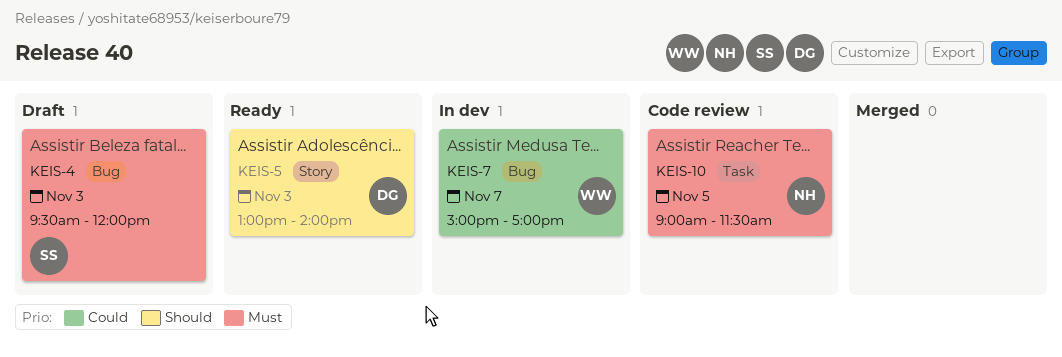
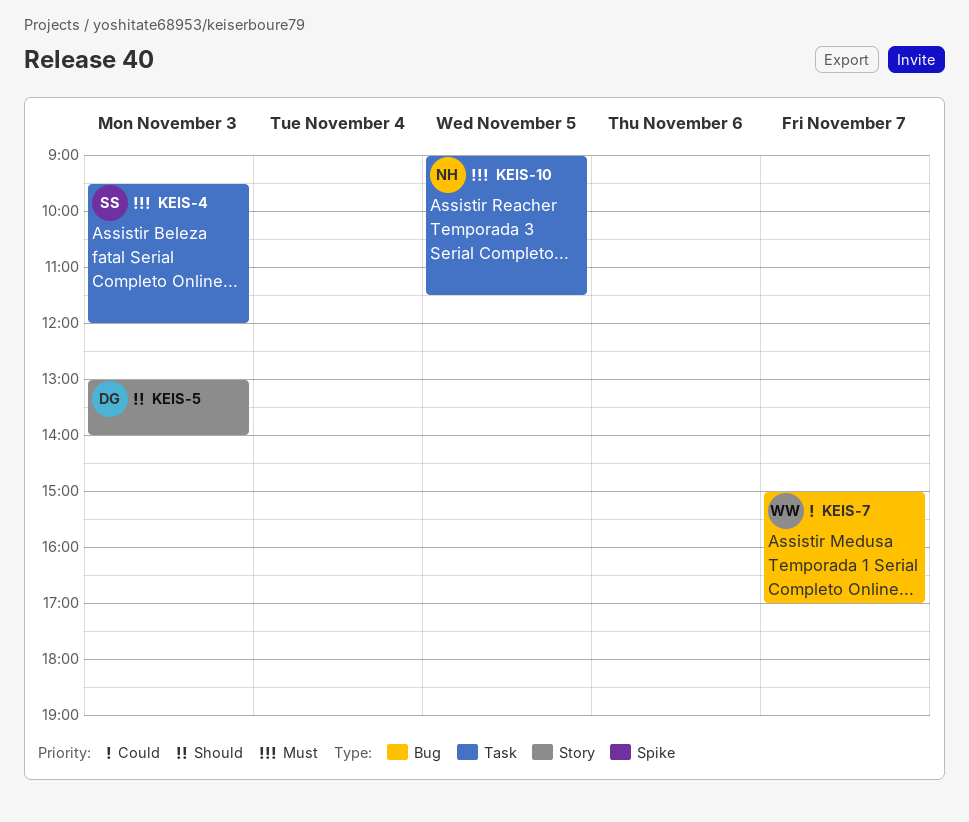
KEIS-4, label: Bug -> Task

